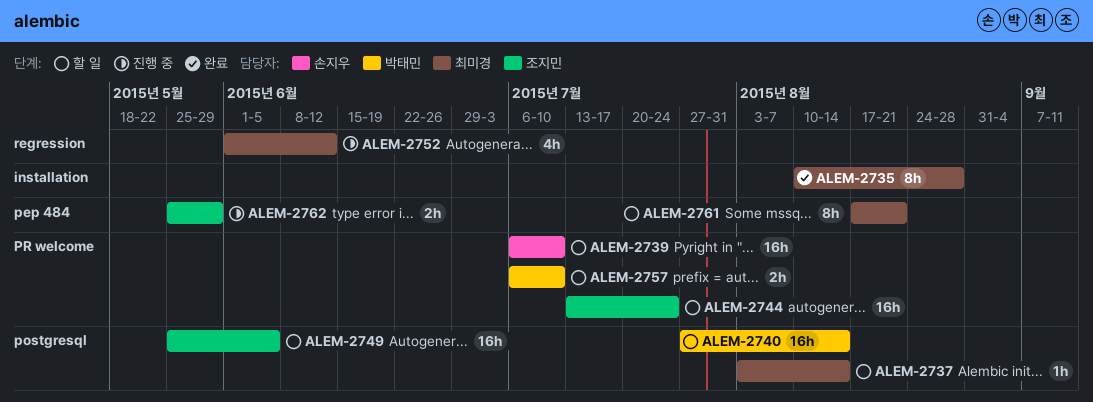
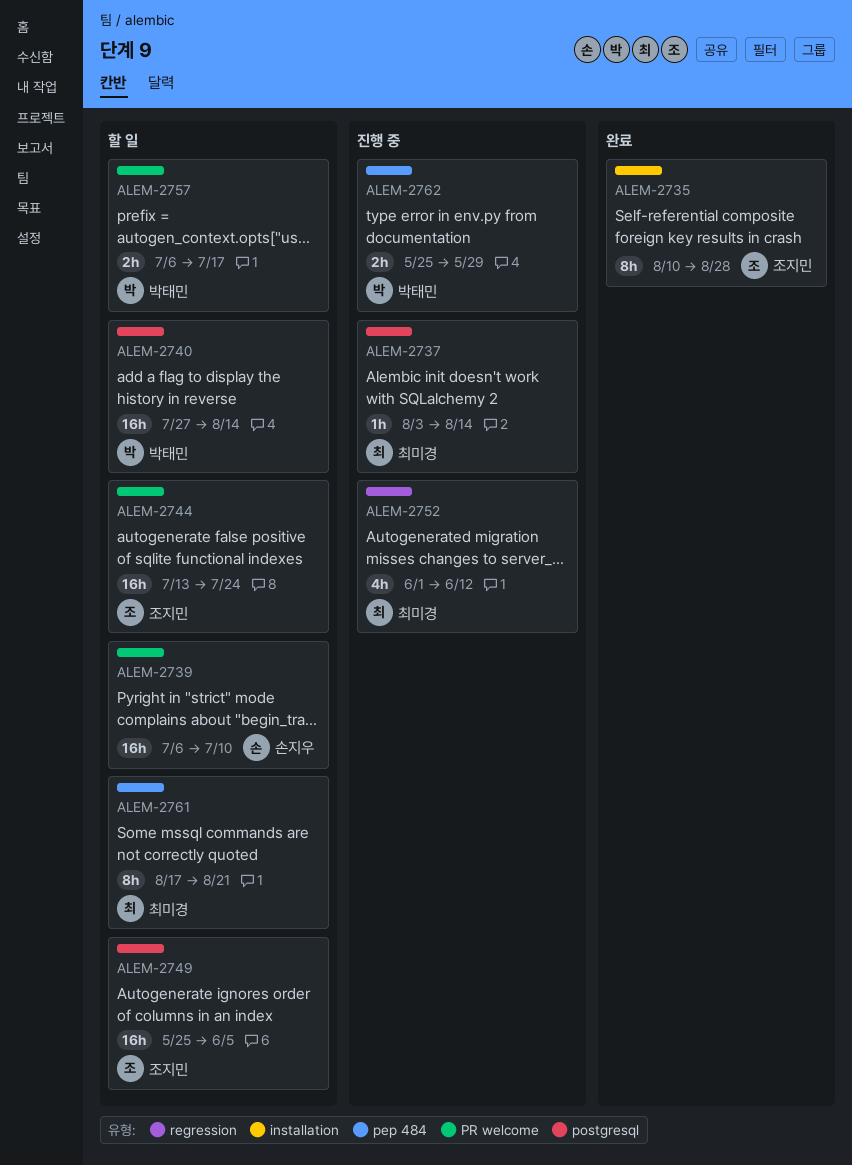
ALEM-2735, owner: 최미경 -> 조지민
ALEM-2737, status: 할 일 -> 진행 중
ALEM-2757, due: Jul 10 -> Jul 17
ALEM-2762, owner: 조지민 -> 박태민

